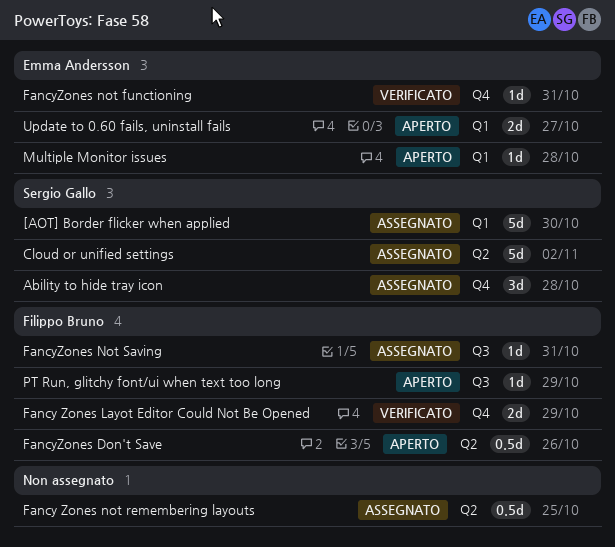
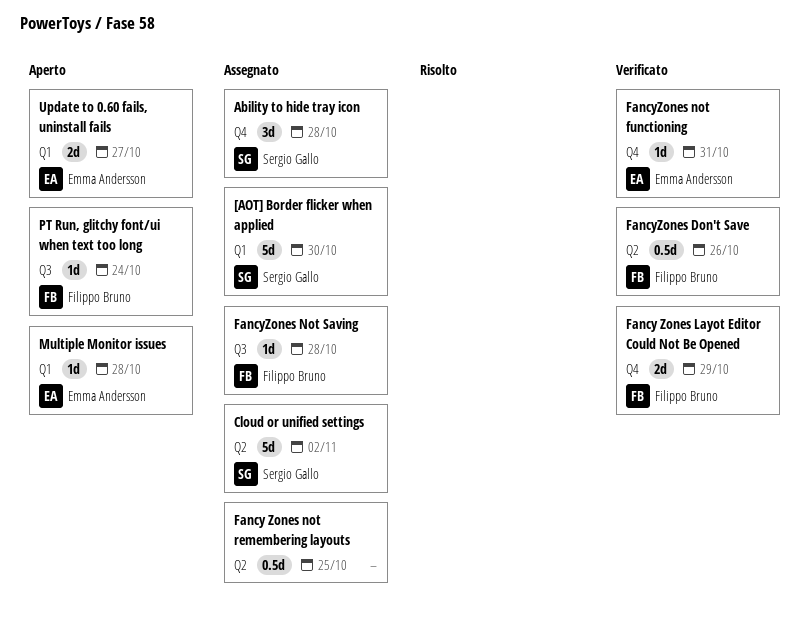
FancyZones Don't Save, status: Aperto -> Verificato
FancyZones Not Saving, due: Oct 31 -> Oct 28
PT Run, glitchy font/ui when text too long, due: Oct 29 -> Oct 24

